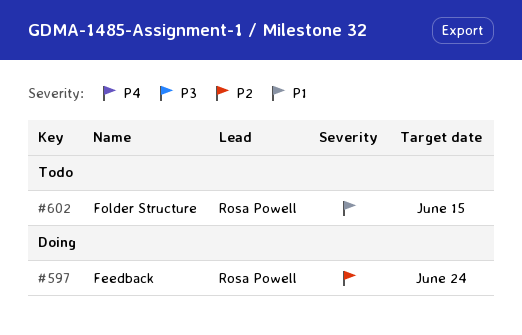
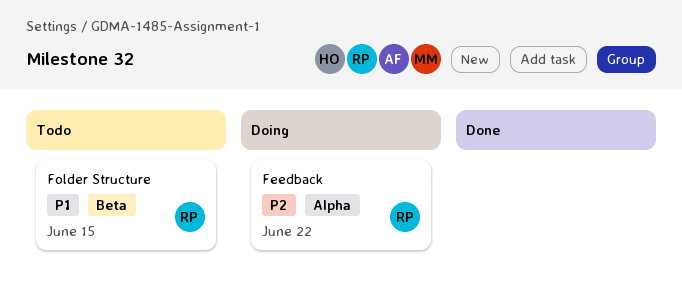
Feedback, due: Jun 24 -> Jun 22

